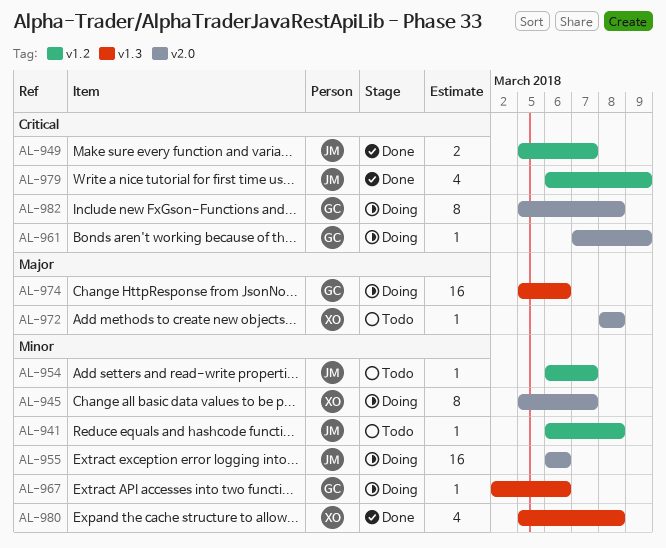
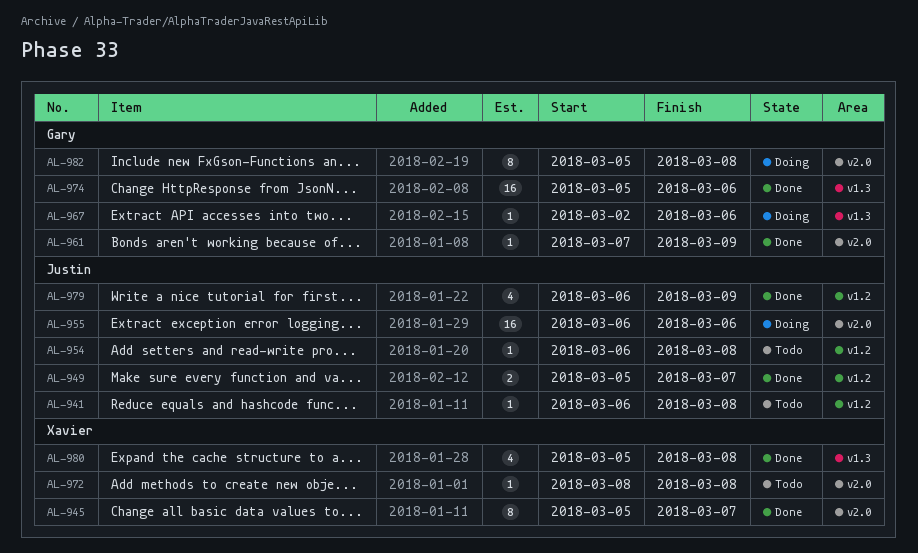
AL-945, status: Doing -> Done
AL-954, due: Mar 7 -> Mar 8
AL-961, status: Doing -> Done
AL-974, status: Doing -> Done

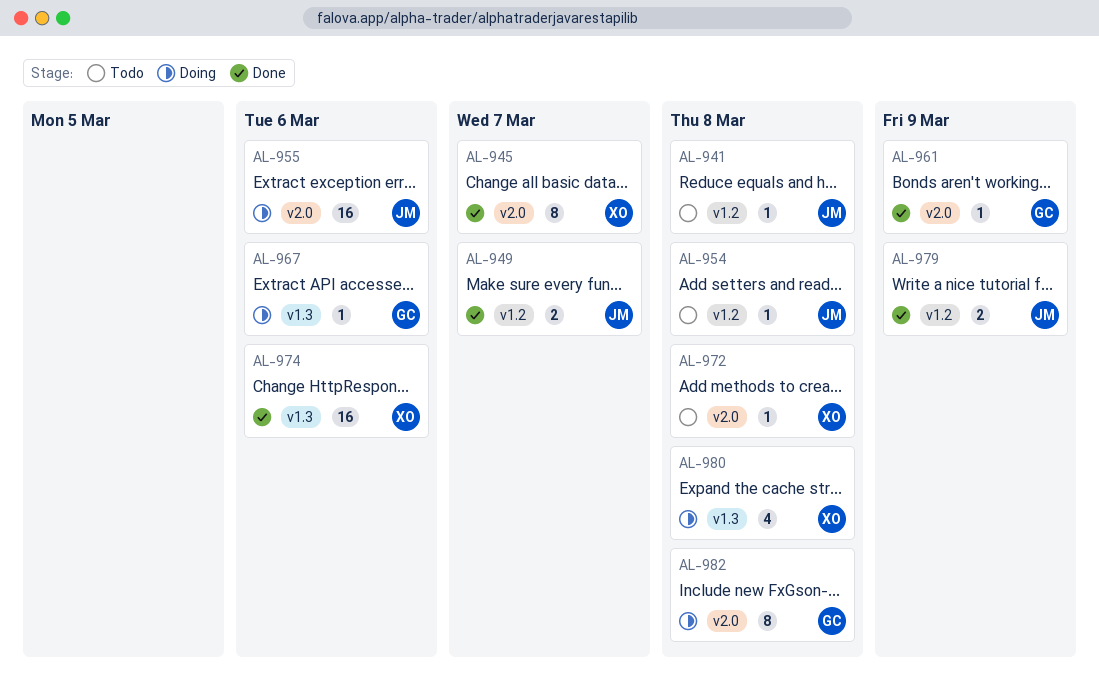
AL-974, owner: Gary -> Xavier
AL-979, estimate: 4 -> 2
AL-980, status: Done -> Doing

